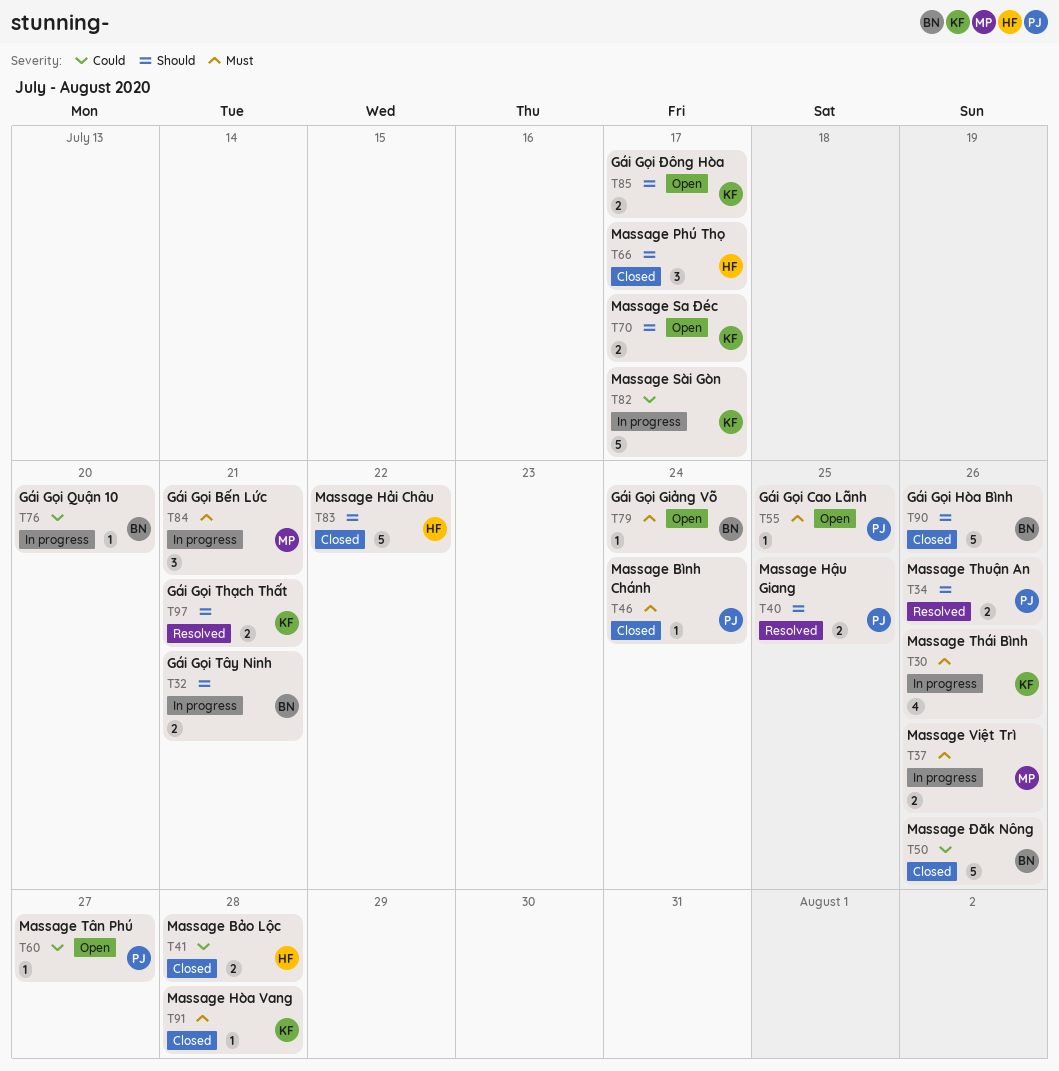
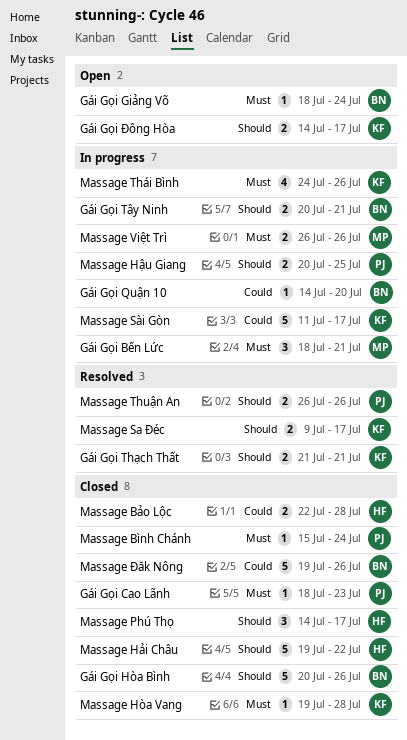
Gái Gọi Cao Lãnh, status: Open -> Closed
Gái Gọi Cao Lãnh, due: Jul 25 -> Jul 23
Massage Hậu Giang, status: Resolved -> In progress
Massage Sa Đéc, status: Open -> Resolved
Massage Tân Phú: present -> none

